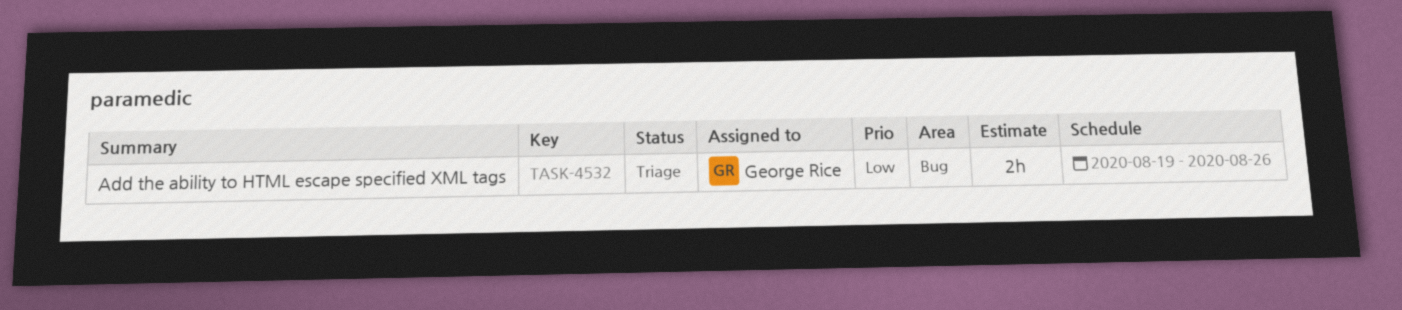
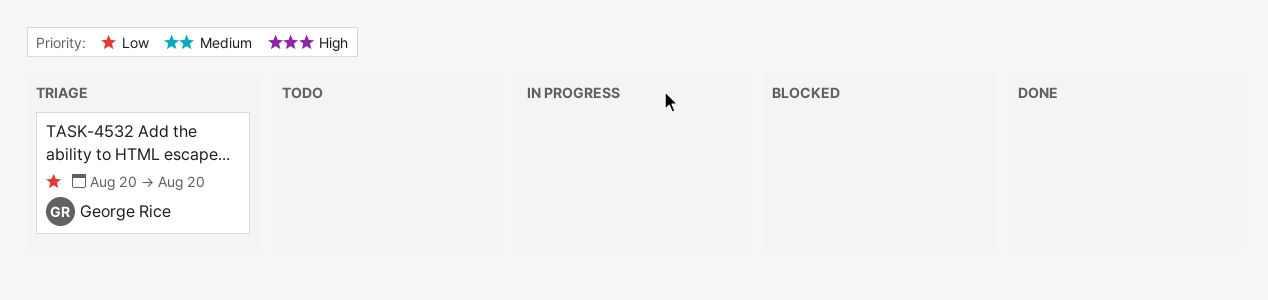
TASK-4532, start: Aug 19 -> Aug 20
TASK-4532, due: Aug 26 -> Aug 20

